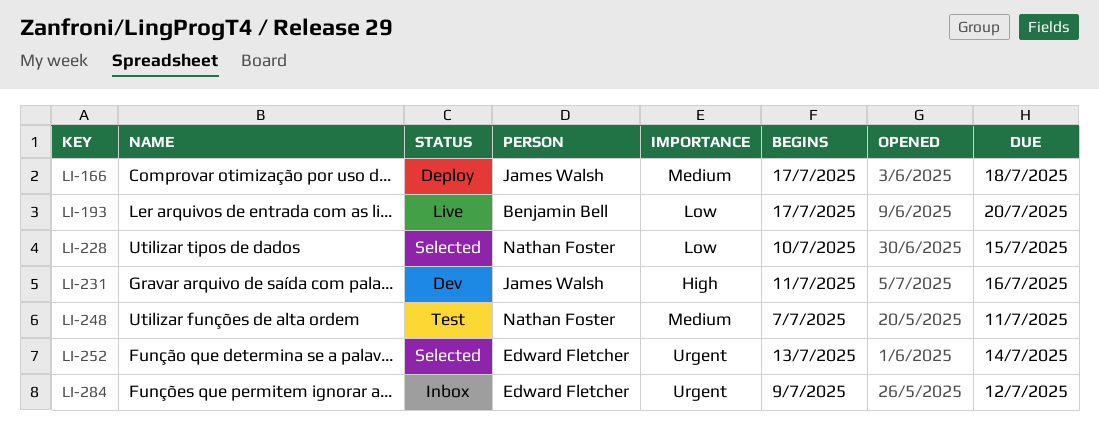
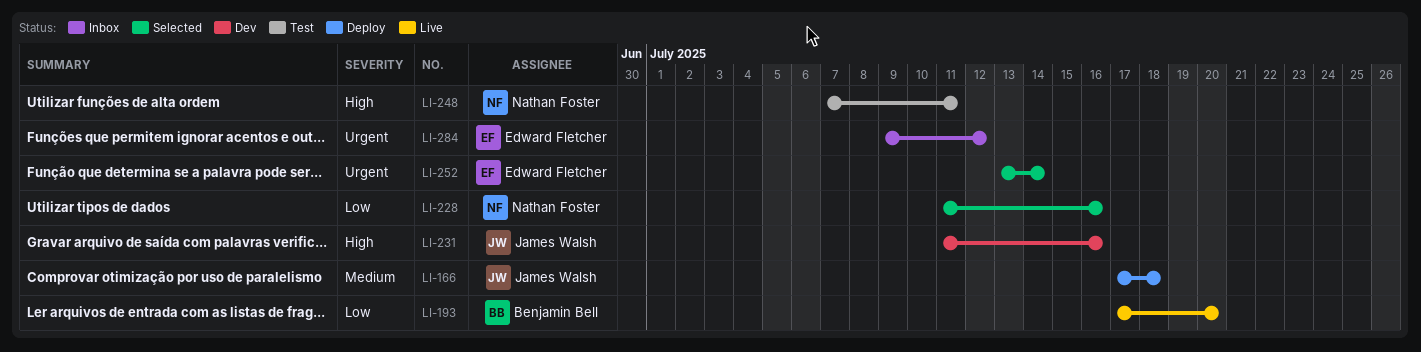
LI-228, start: Jul 10 -> Jul 11
LI-228, due: Jul 15 -> Jul 16
LI-248, priority: Medium -> High

